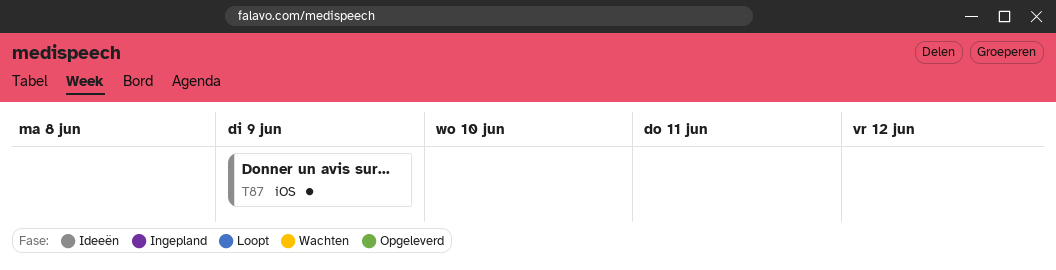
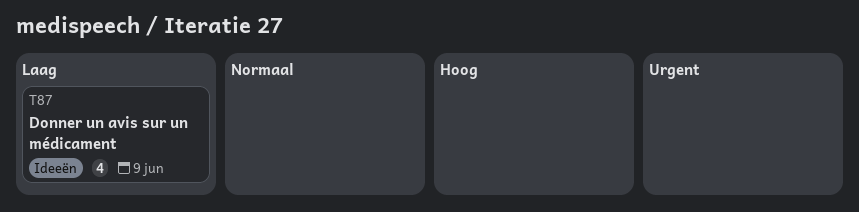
T87, estimate: 1 -> 4

